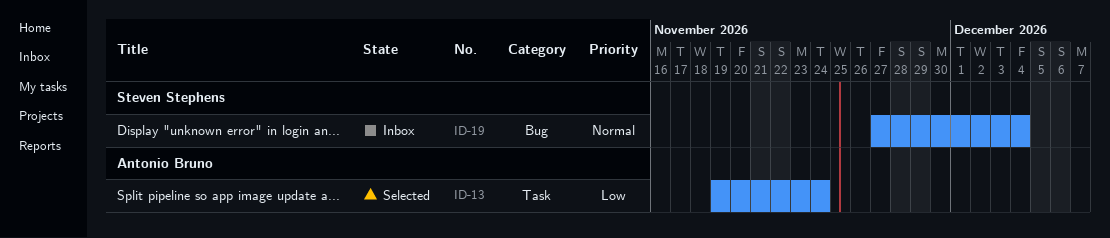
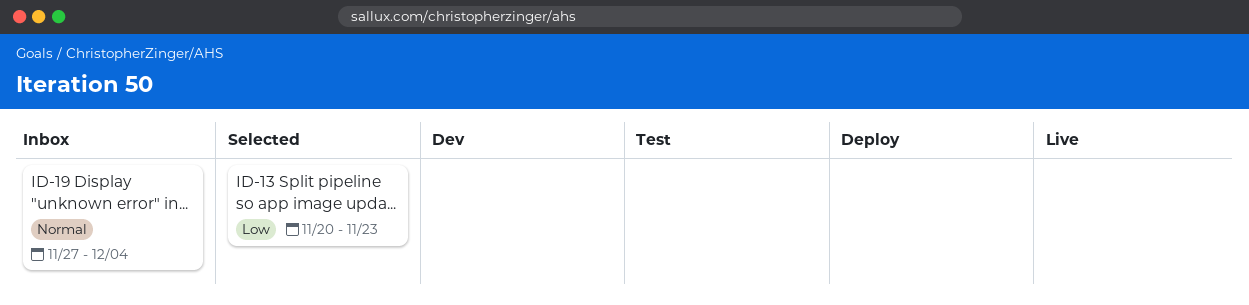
ID-13, start: Nov 19 -> Nov 20
ID-13, due: Nov 24 -> Nov 23

